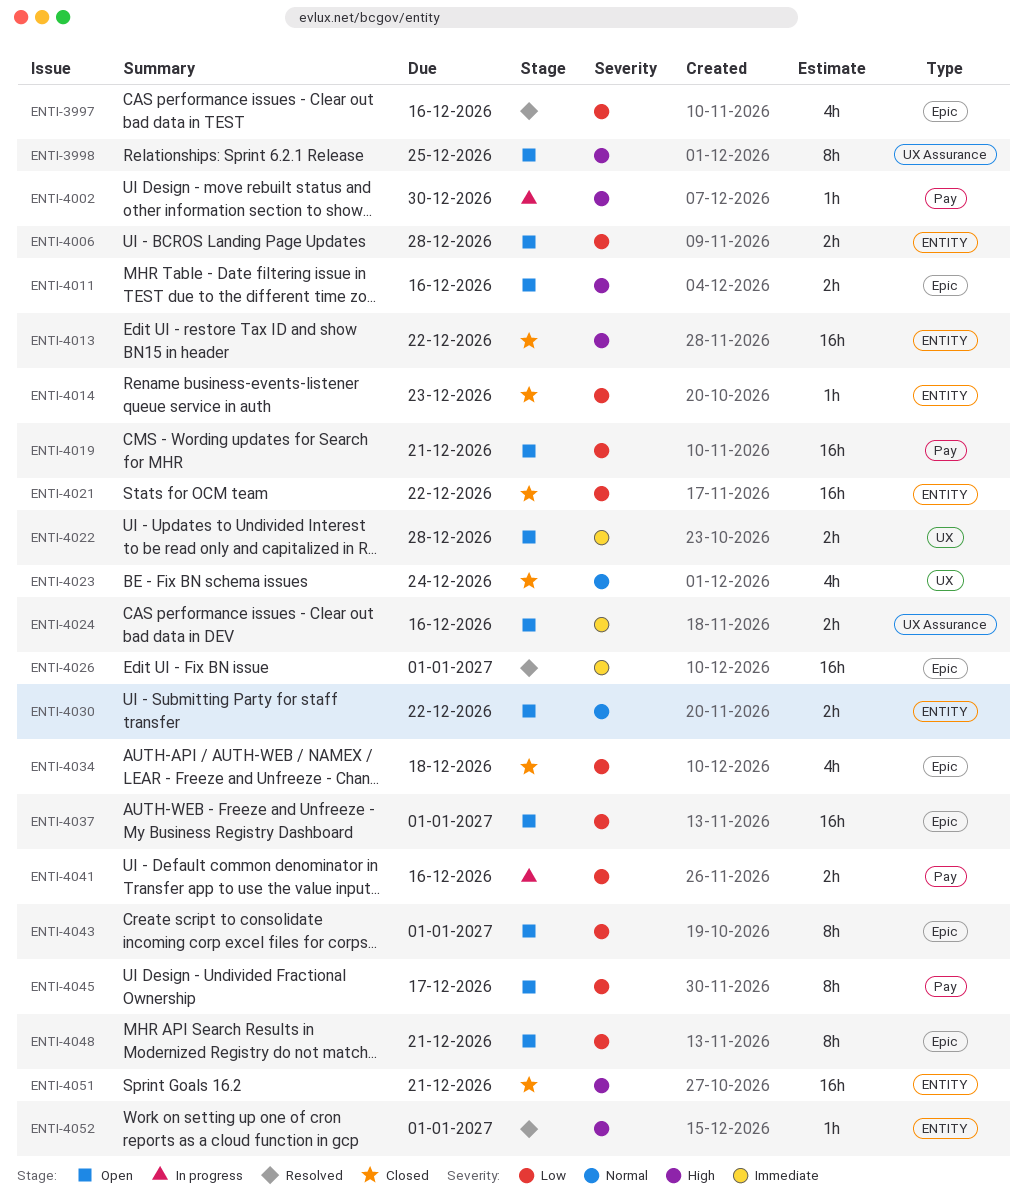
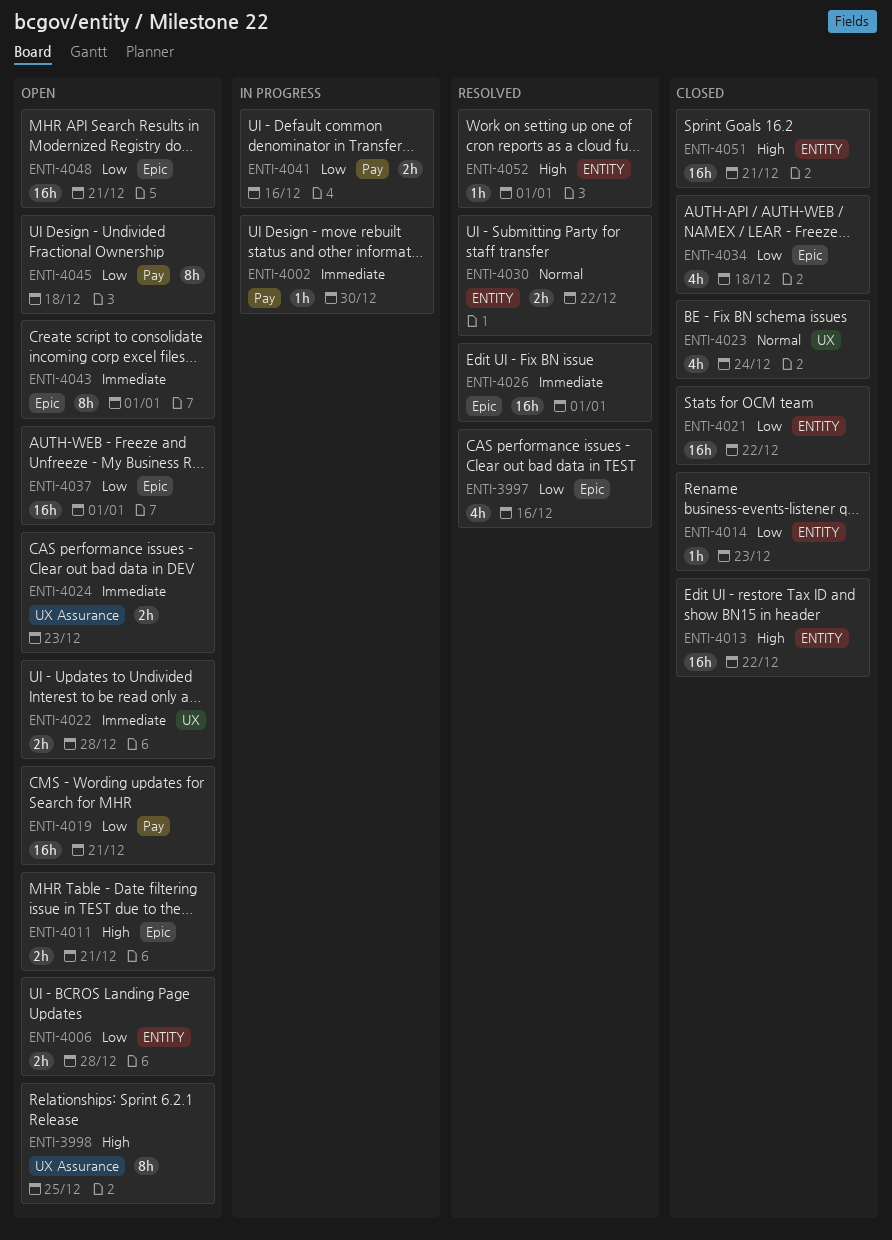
ENTI-4002, priority: High -> Immediate
ENTI-4011, due: Dec 16 -> Dec 21
ENTI-4024, due: Dec 16 -> Dec 23
ENTI-4030, status: Open -> Resolved
ENTI-4043, priority: Low -> Immediate
ENTI-4045, due: Dec 17 -> Dec 18
ENTI-4048, estimate: 8h -> 16h

